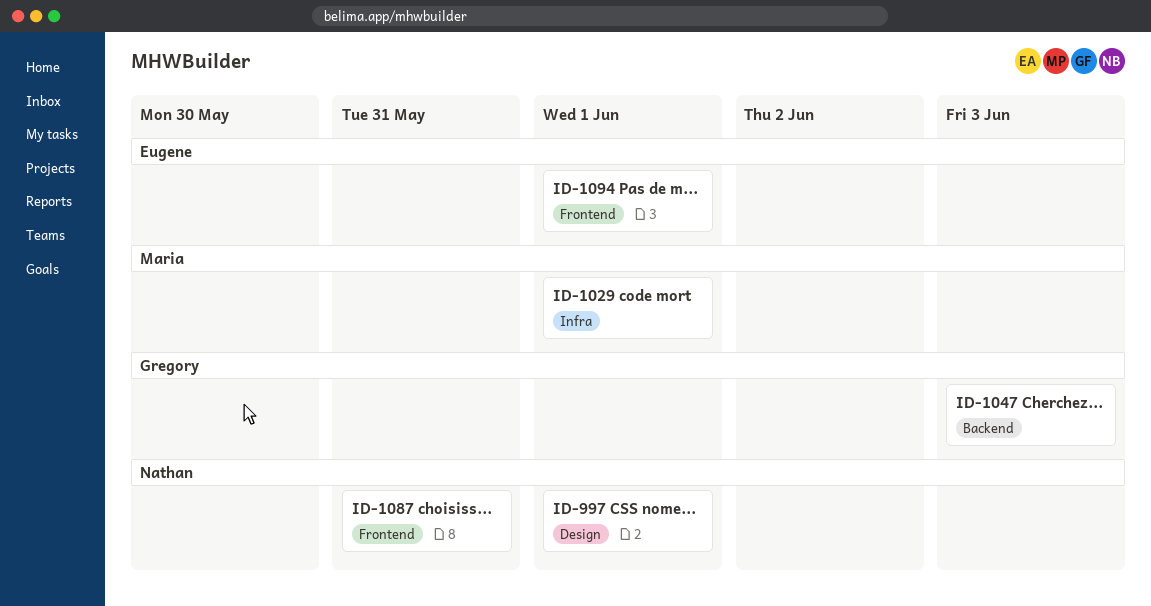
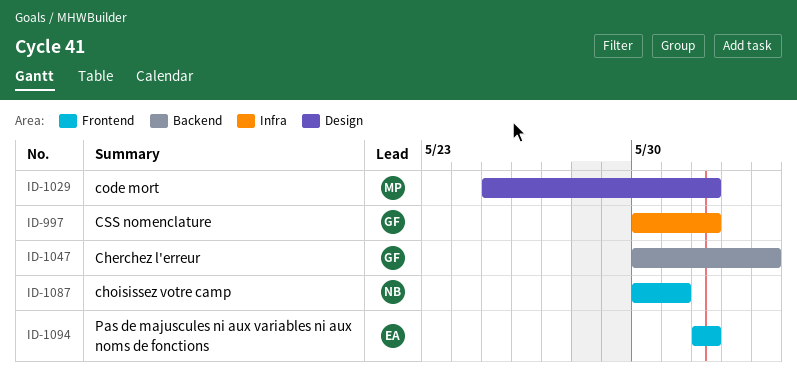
ID-997, owner: Nathan -> Gregory
ID-997, label: Design -> Infra
ID-1029, label: Infra -> Design

